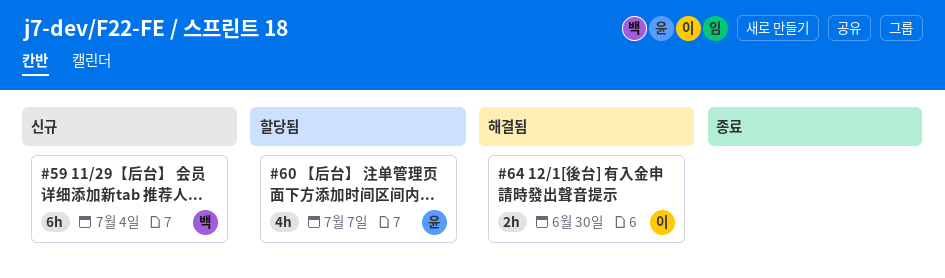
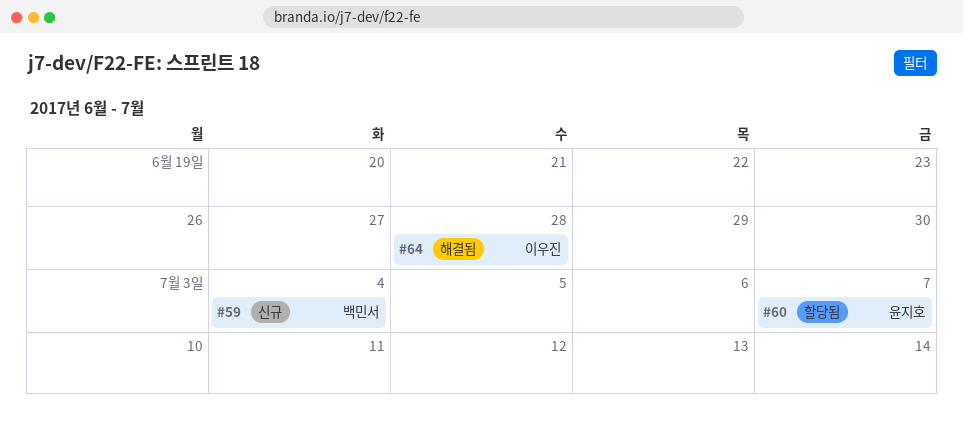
#64, due: Jun 30 -> Jun 28

